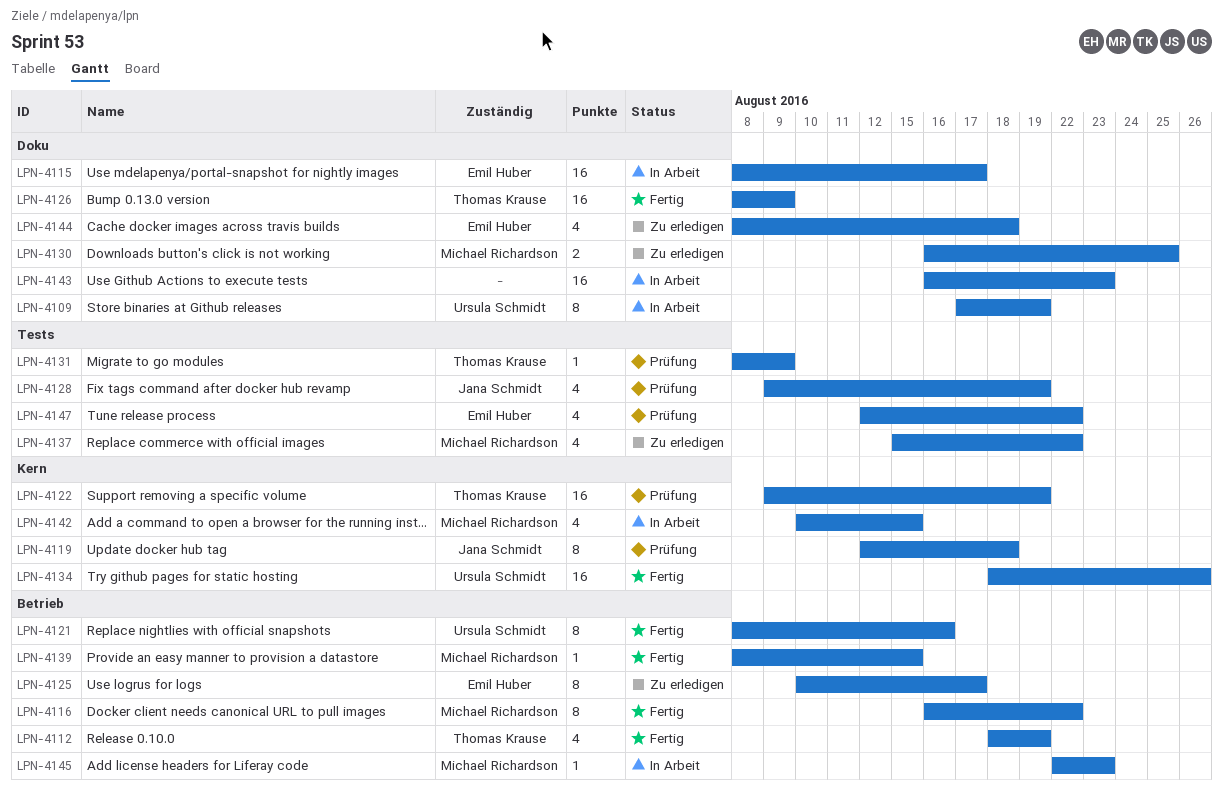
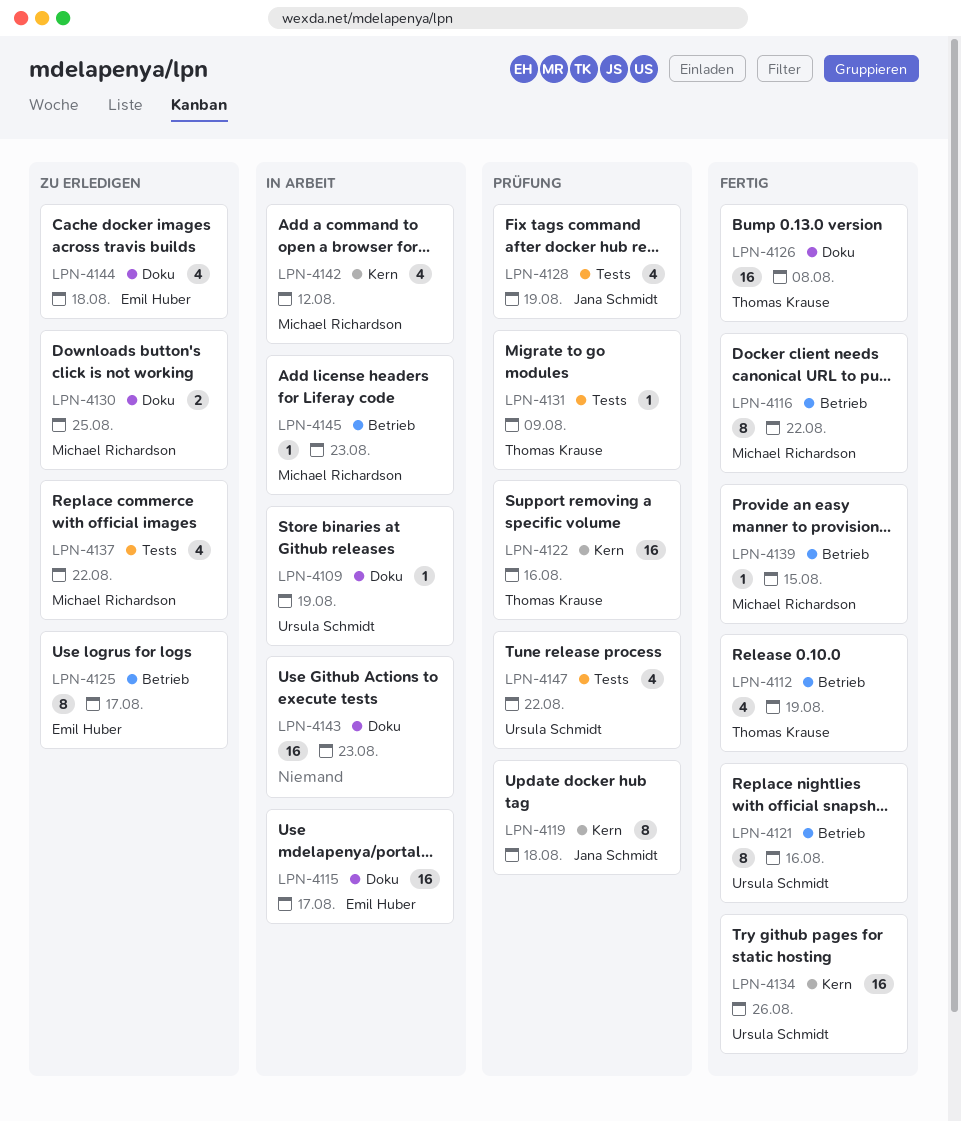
LPN-4109, estimate: 8 -> 1
LPN-4122, due: Aug 19 -> Aug 16
LPN-4126, due: Aug 9 -> Aug 8
LPN-4142, due: Aug 15 -> Aug 12
LPN-4147, owner: Emil Huber -> Ursula Schmidt

